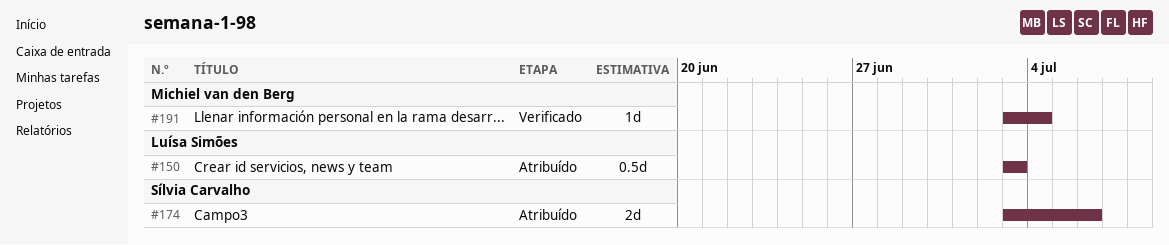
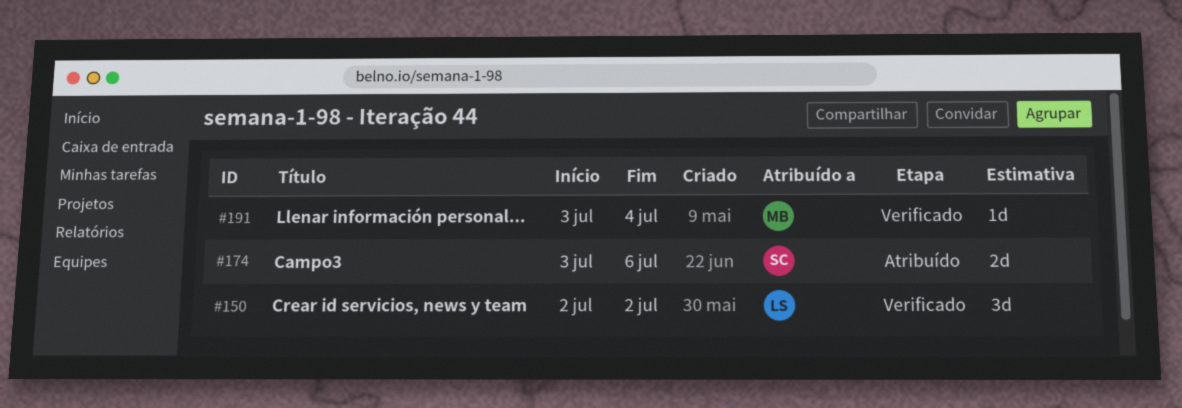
#150, status: Atribuído -> Verificado
#150, estimate: 0.5d -> 3d
#150, start: Jul 3 -> Jul 2
#150, due: Jul 3 -> Jul 2

